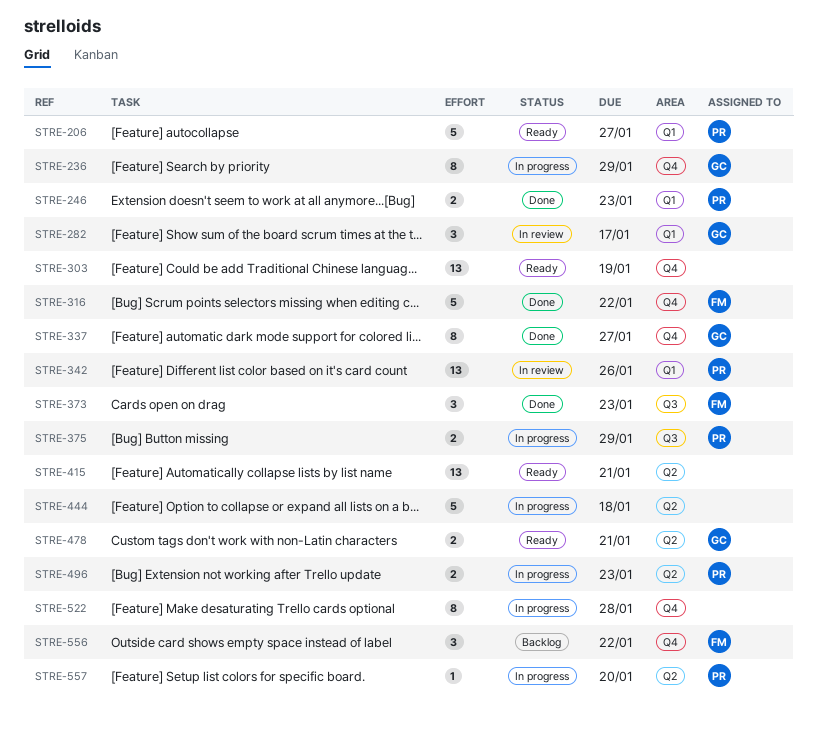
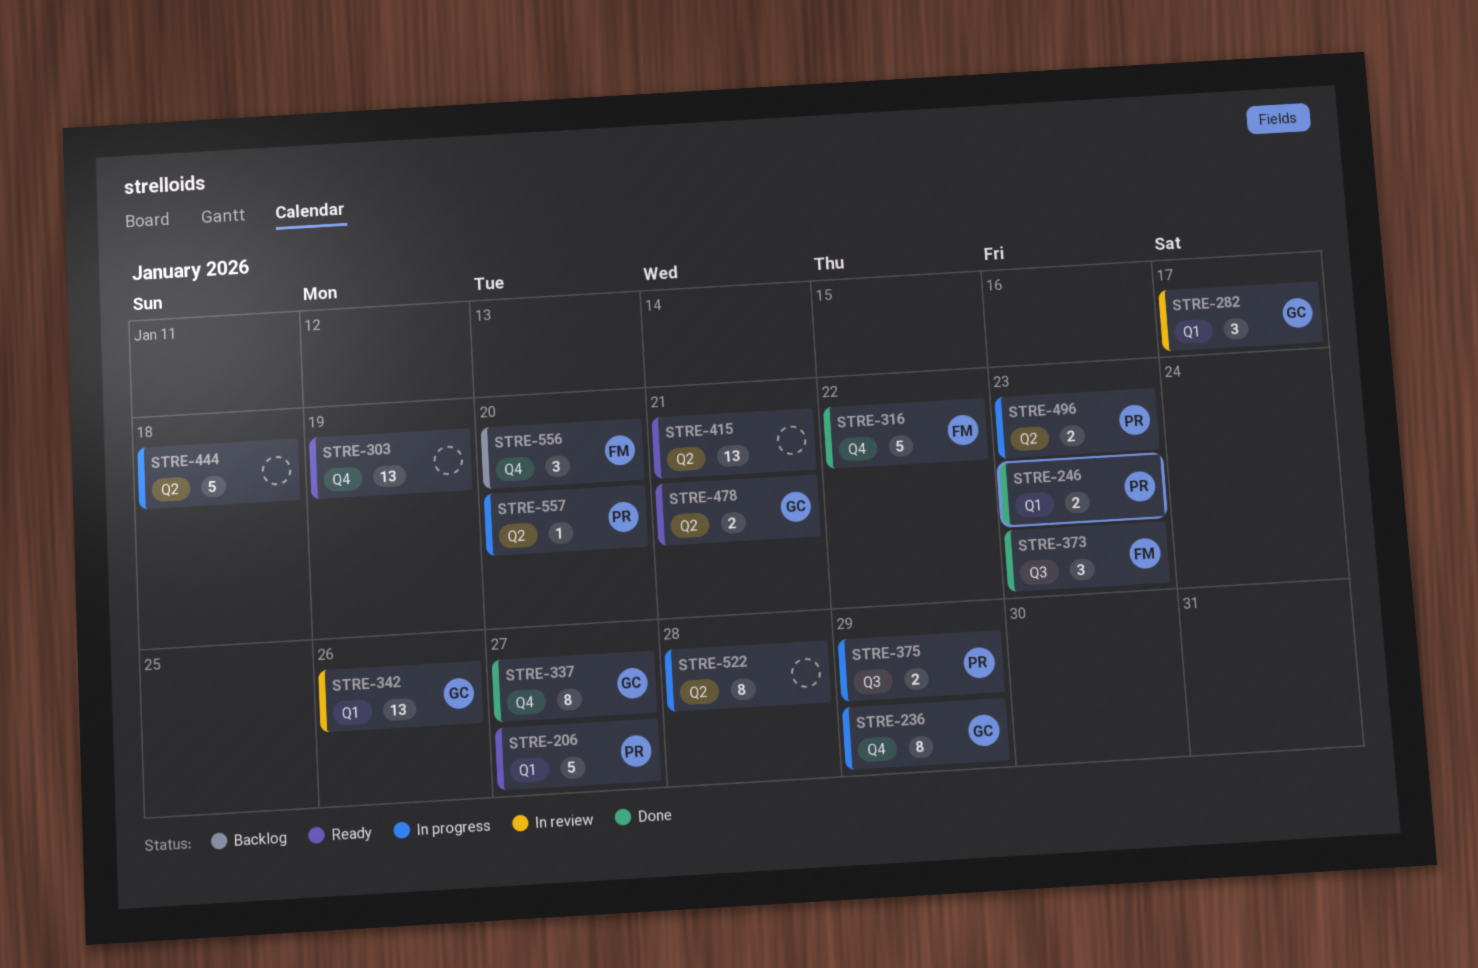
STRE-342, owner: PR -> GC
STRE-522, label: Q4 -> Q2
STRE-556, due: Jan 22 -> Jan 20

